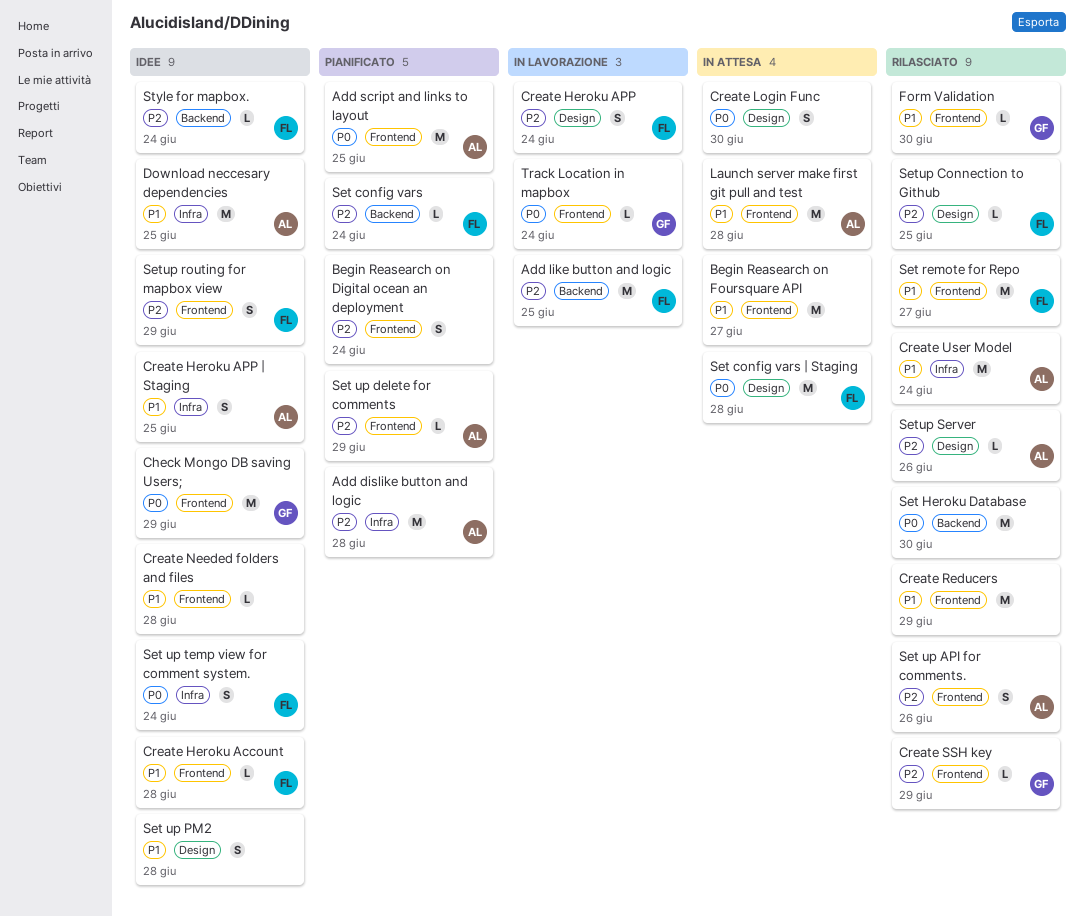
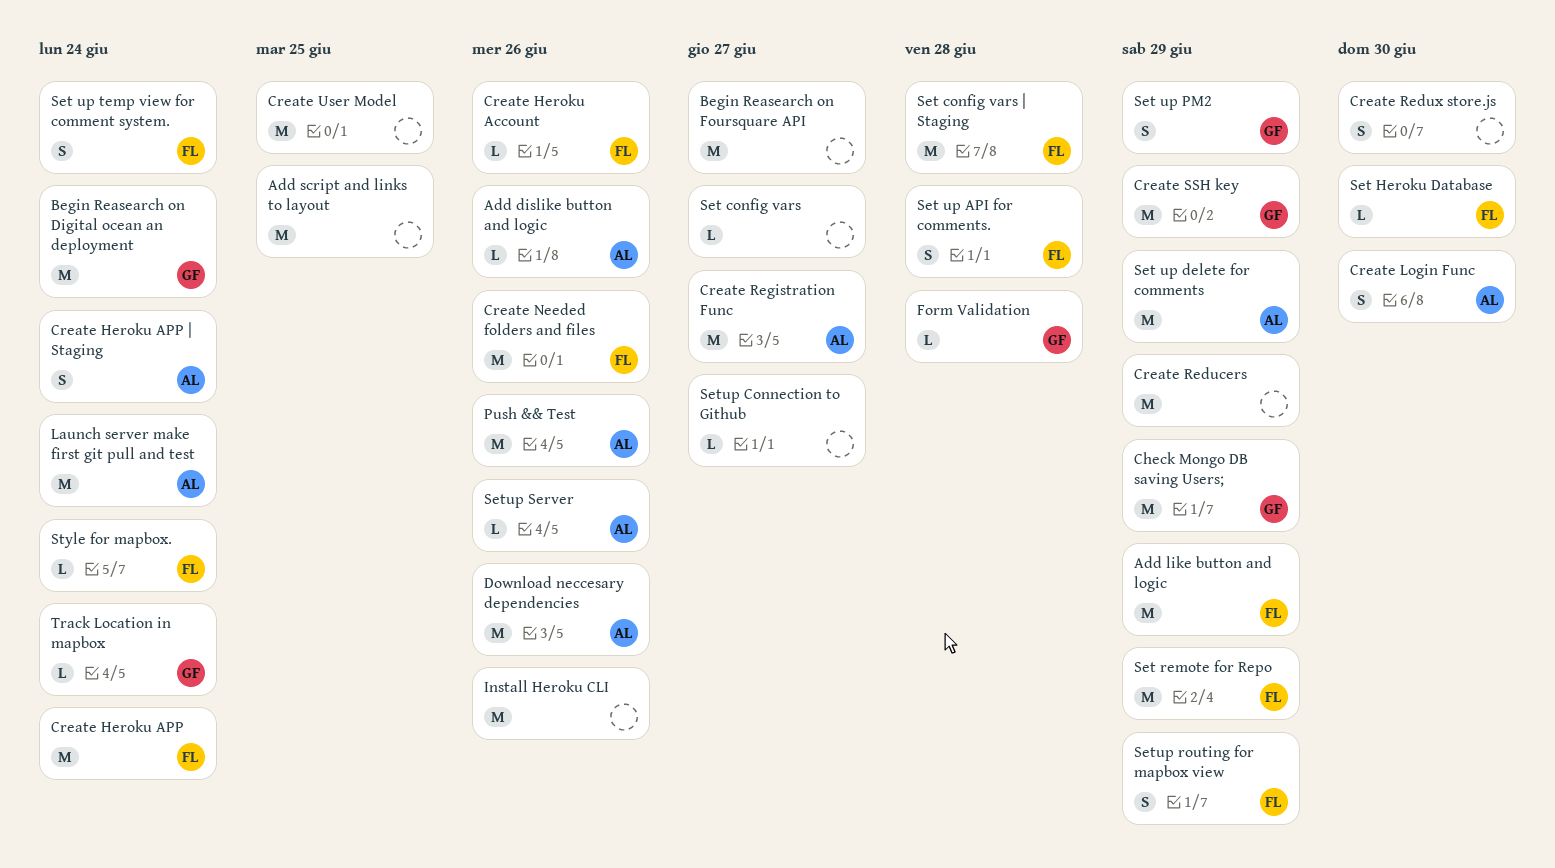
Add dislike button and logic, estimate: M -> L
Add dislike button and logic, due: Jun 28 -> Jun 26
Add like button and logic, due: Jun 25 -> Jun 29
Add script and links to layout, owner: AL -> none
Begin Reasearch on Digital ocean an deployment, owner: none -> GF
Begin Reasearch on Digital ocean an deployment, estimate: S -> M
Create Heroku Account, due: Jun 28 -> Jun 26
Create Heroku APP, estimate: S -> M
Create Heroku APP | Staging, due: Jun 25 -> Jun 24
Create Login Func, owner: none -> AL
Create Needed folders and files, owner: none -> FL
Create Needed folders and files, estimate: L -> M
Create Needed folders and files, due: Jun 28 -> Jun 26
Create Redux store.js: none -> present
Create Registration Func: none -> present
Create SSH key, estimate: L -> M
Create User Model, owner: AL -> none
Create User Model, due: Jun 24 -> Jun 25
Download neccesary dependencies, due: Jun 25 -> Jun 26
Form Validation, due: Jun 30 -> Jun 28
Install Heroku CLI: none -> present
Launch server make first git pull and test, due: Jun 28 -> Jun 24
Push && Test: none -> present
Set config vars, owner: FL -> none
Set config vars, due: Jun 24 -> Jun 27
Set Heroku Database, owner: none -> FL
Set Heroku Database, estimate: M -> L
Set remote for Repo, due: Jun 27 -> Jun 29
Set up API for comments., owner: AL -> FL
Set up API for comments., due: Jun 26 -> Jun 28
Set up delete for comments, estimate: L -> M
Set up PM2, owner: none -> GF
Set up PM2, due: Jun 28 -> Jun 29
Setup Connection to Github, owner: FL -> none
Setup Connection to Github, due: Jun 25 -> Jun 27

